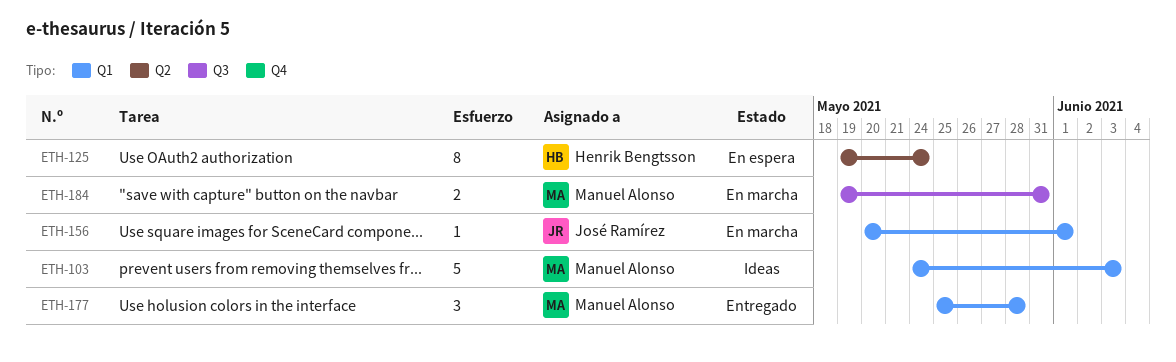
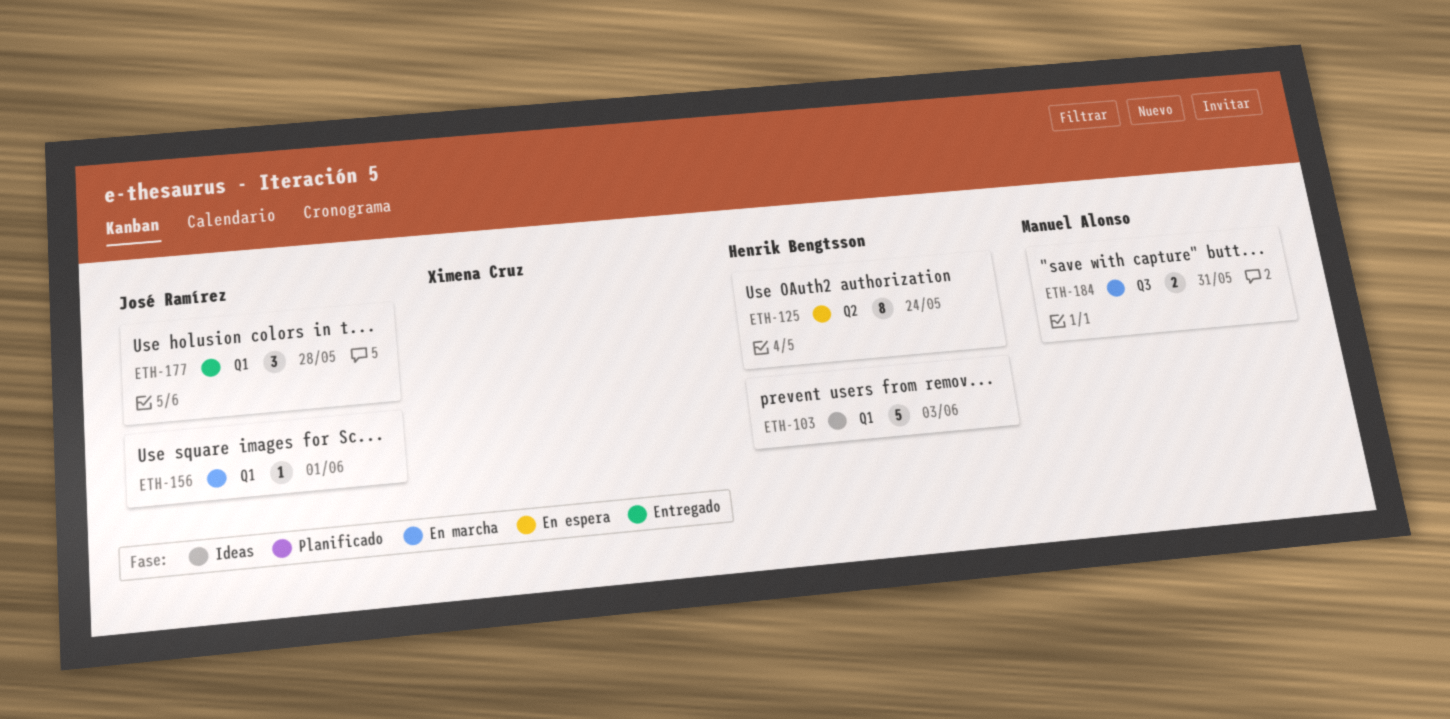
ETH-103, owner: Manuel Alonso -> Henrik Bengtsson
ETH-177, owner: Manuel Alonso -> José Ramírez

